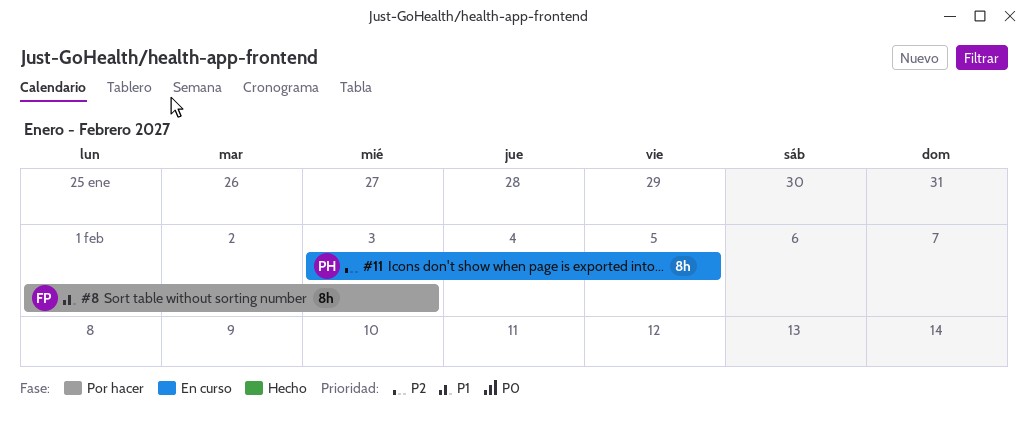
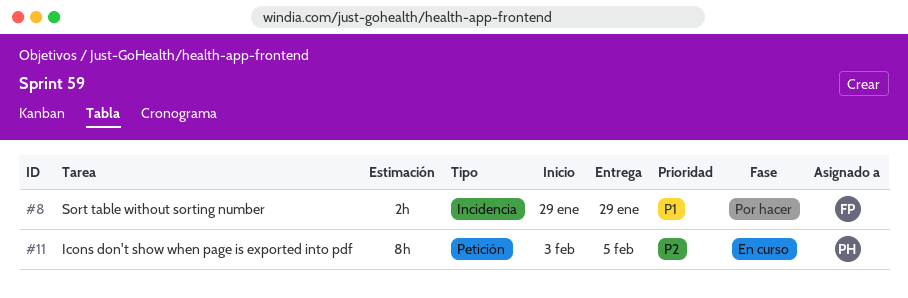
#8, estimate: 8h -> 2h
#8, start: Feb 1 -> Jan 29
#8, due: Feb 3 -> Jan 29

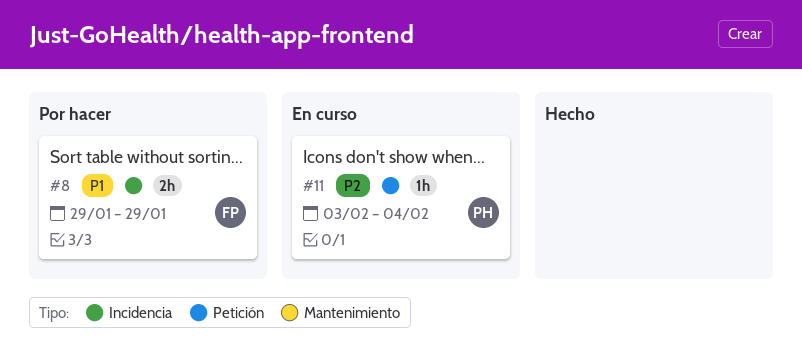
#11, estimate: 8h -> 1h
#11, due: Feb 5 -> Feb 4

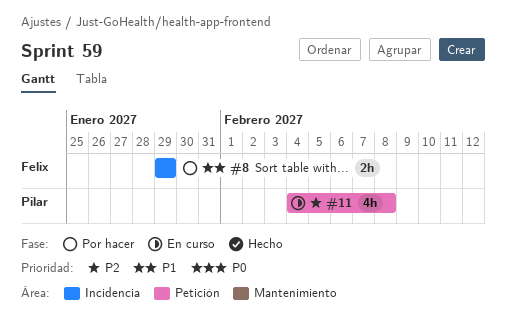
#11, estimate: 1h -> 4h
#11, start: Feb 3 -> Feb 4
#11, due: Feb 4 -> Feb 8

